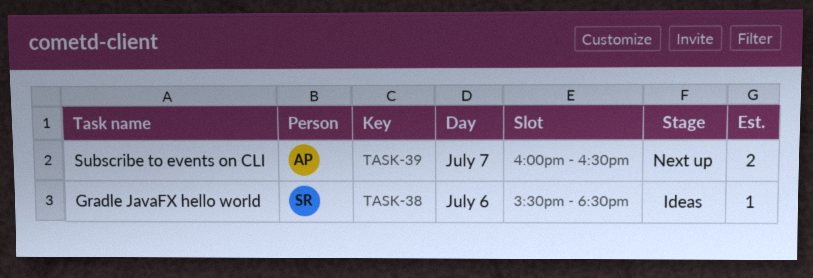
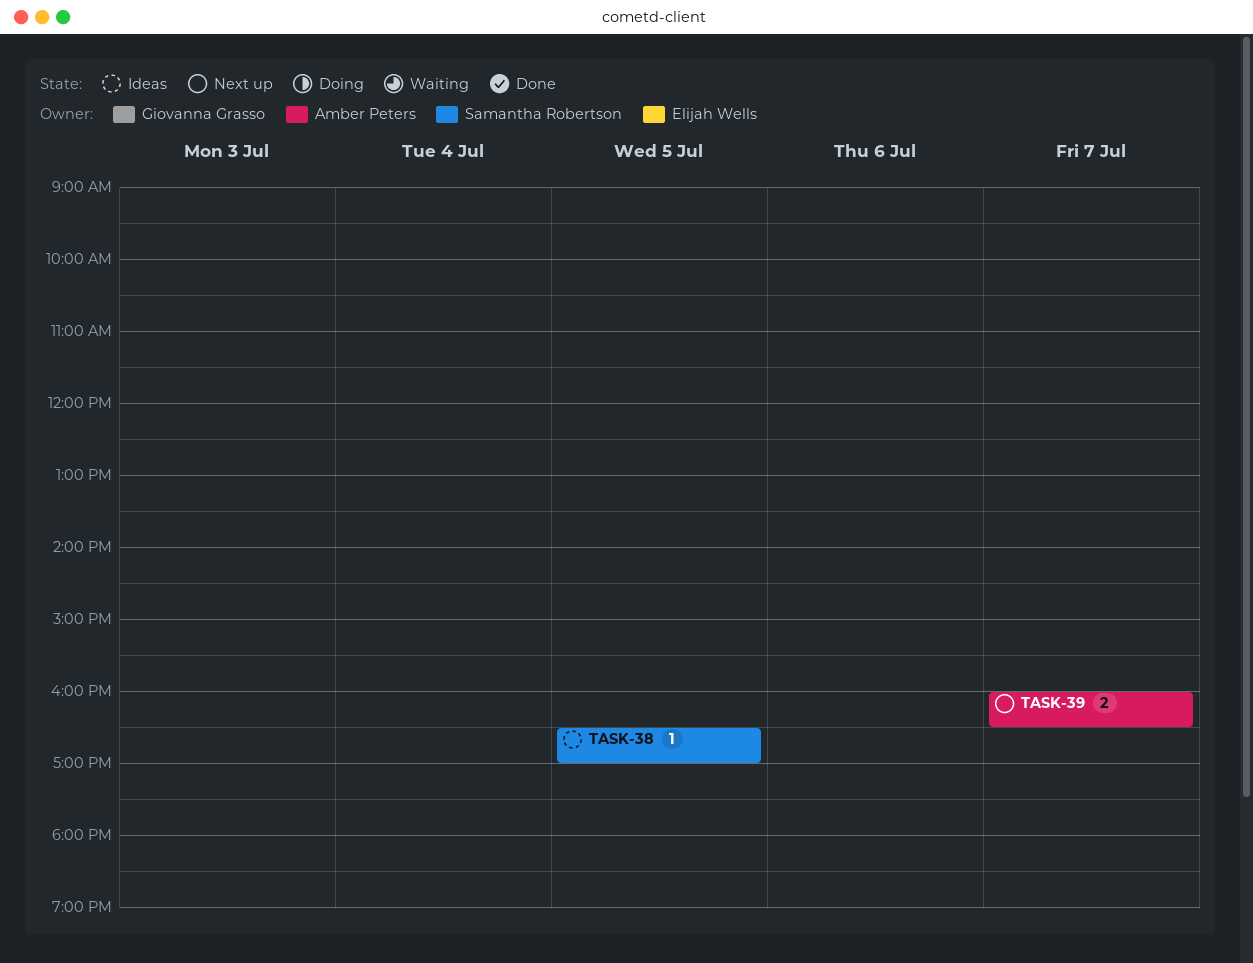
TASK-38, day: Jul 6 -> Jul 5
TASK-38, begins: 15:30 -> 16:30
TASK-38, ends: 18:30 -> 17:00

